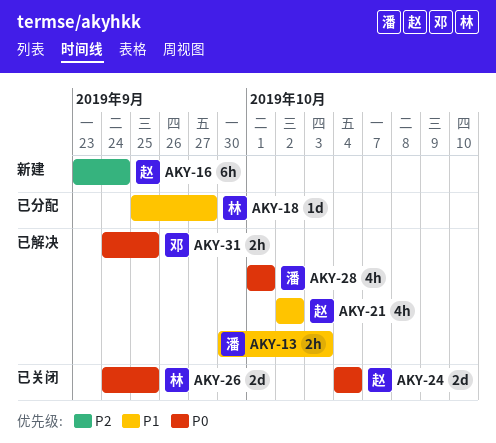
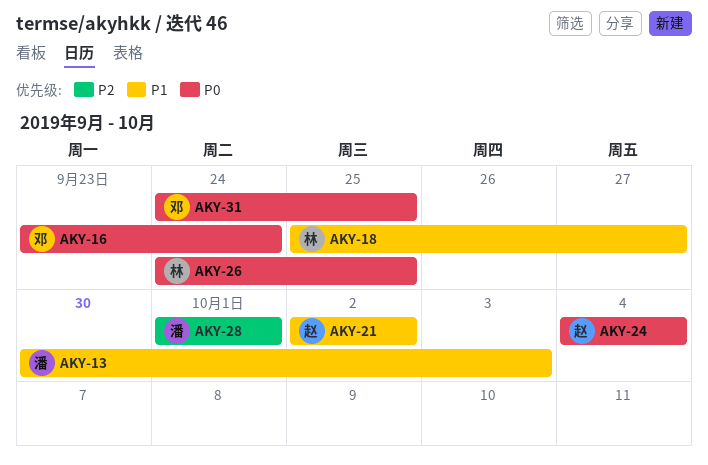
AKY-16, owner: 赵 -> 邓
AKY-16, priority: P2 -> P0
AKY-28, priority: P0 -> P2

